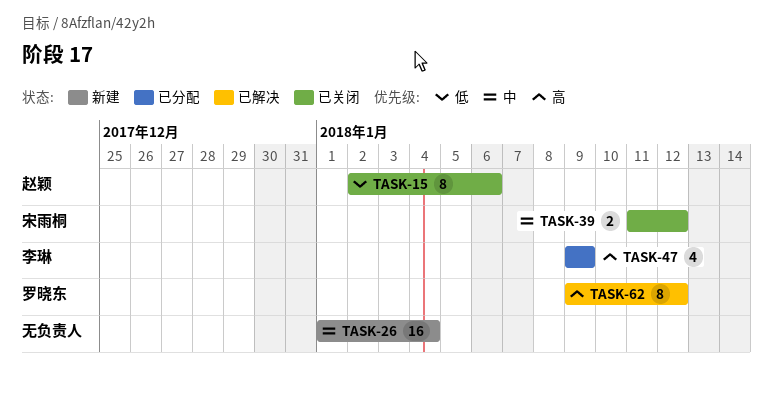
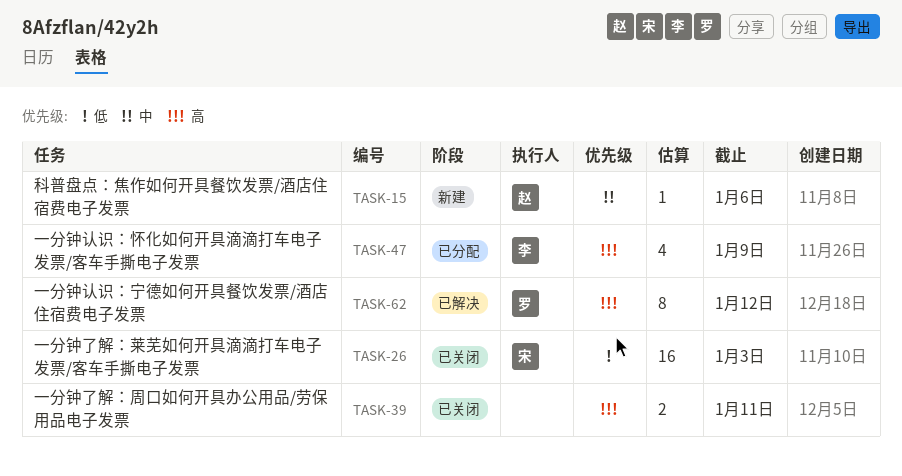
TASK-15, status: 已关闭 -> 新建
TASK-15, priority: 低 -> 中
TASK-15, estimate: 8 -> 1
TASK-26, status: 新建 -> 已关闭
TASK-26, owner: none -> 宋雨桐
TASK-26, priority: 中 -> 低
TASK-26, due: Jan 4 -> Jan 3
TASK-39, owner: 宋雨桐 -> none
TASK-39, priority: 中 -> 高
TASK-39, due: Jan 12 -> Jan 11

